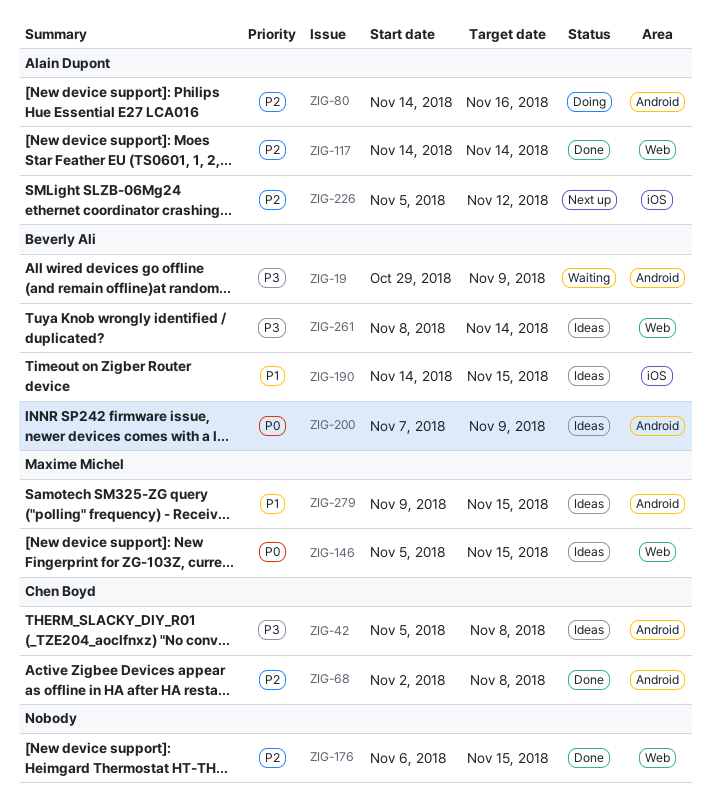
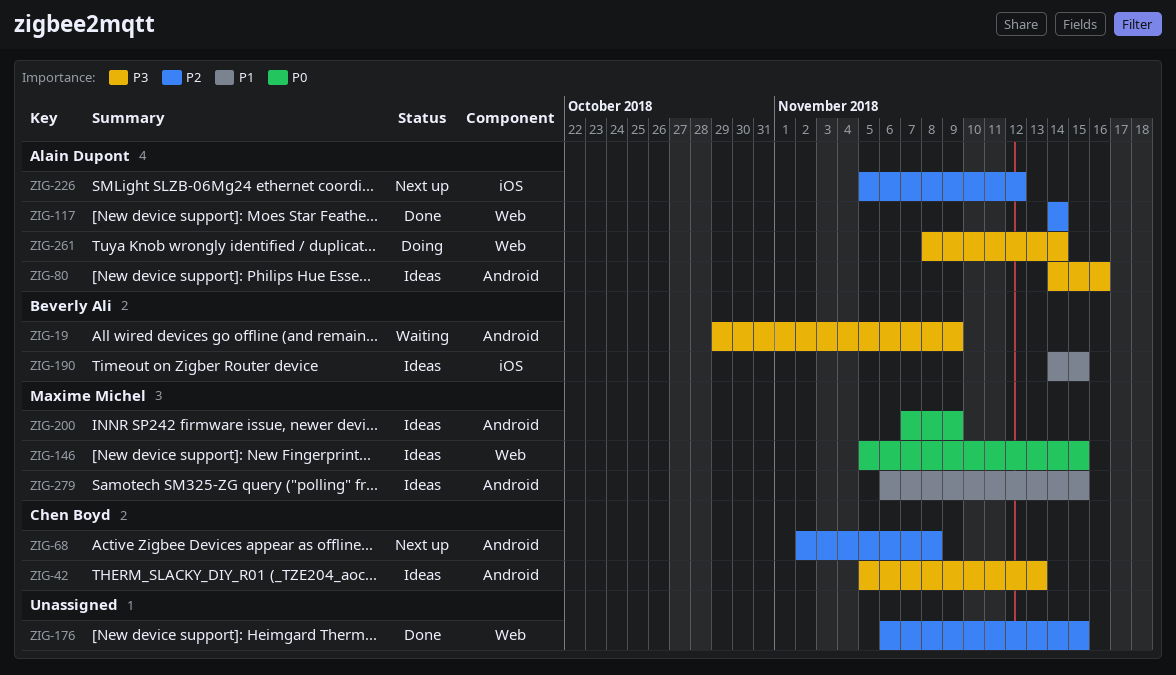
ZIG-42, due: Nov 8 -> Nov 13
ZIG-68, status: Done -> Next up
ZIG-80, status: Doing -> Ideas
ZIG-80, priority: P2 -> P3
ZIG-200, owner: Beverly Ali -> Maxime Michel
ZIG-261, status: Ideas -> Doing
ZIG-261, owner: Beverly Ali -> Alain Dupont
ZIG-279, start: Nov 9 -> Nov 6

